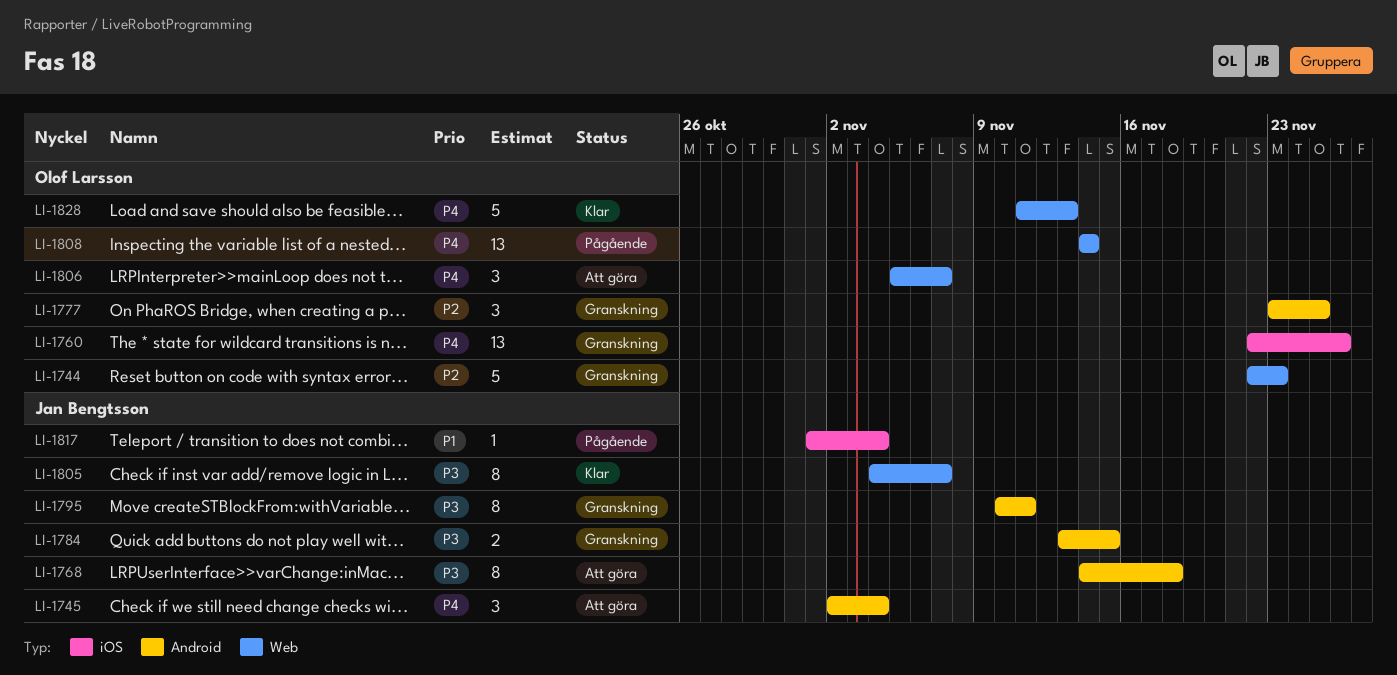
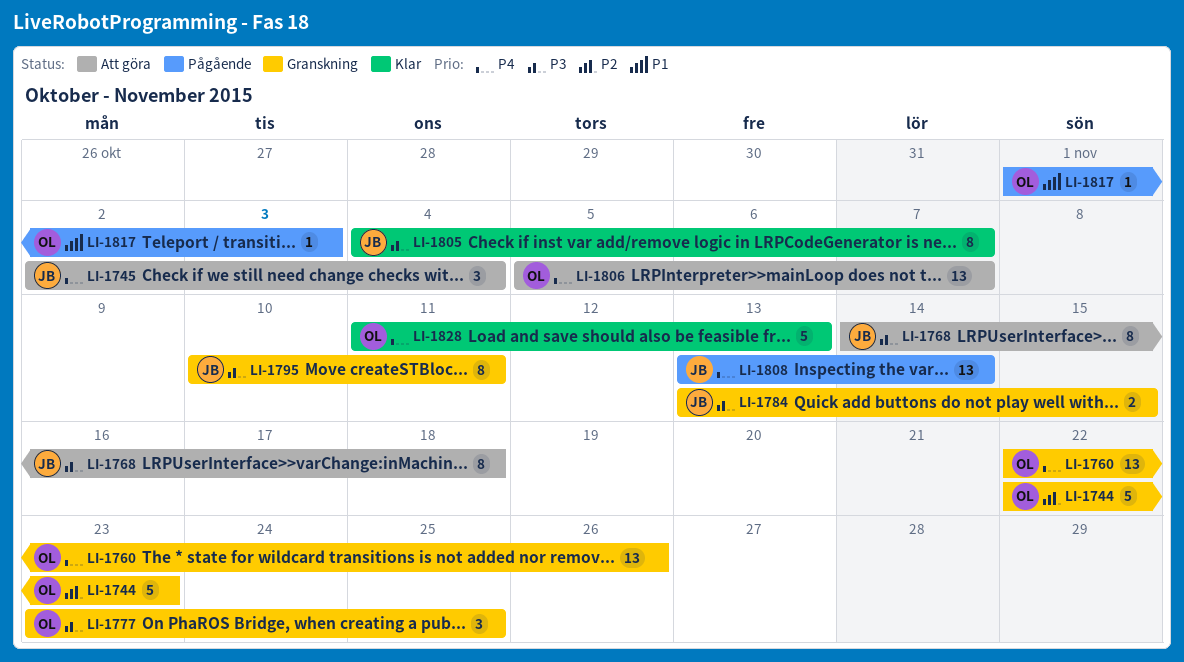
LI-1777, priority: P2 -> P3
LI-1806, estimate: 3 -> 13
LI-1808, owner: Olof Larsson -> Jan Bengtsson
LI-1808, start: Nov 14 -> Nov 13
LI-1817, owner: Jan Bengtsson -> Olof Larsson
LI-1817, due: Nov 4 -> Nov 3

